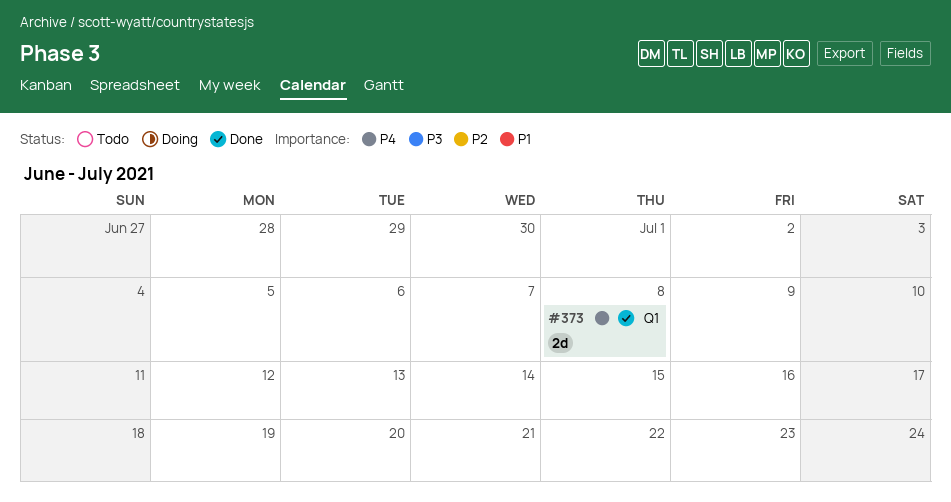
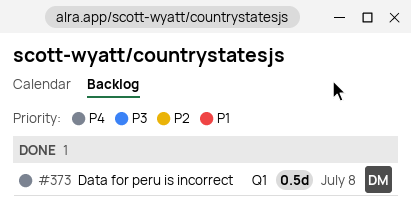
#373, estimate: 2d -> 0.5d

